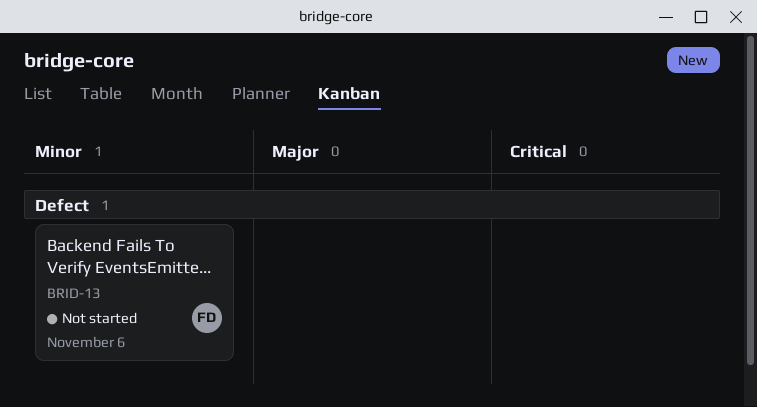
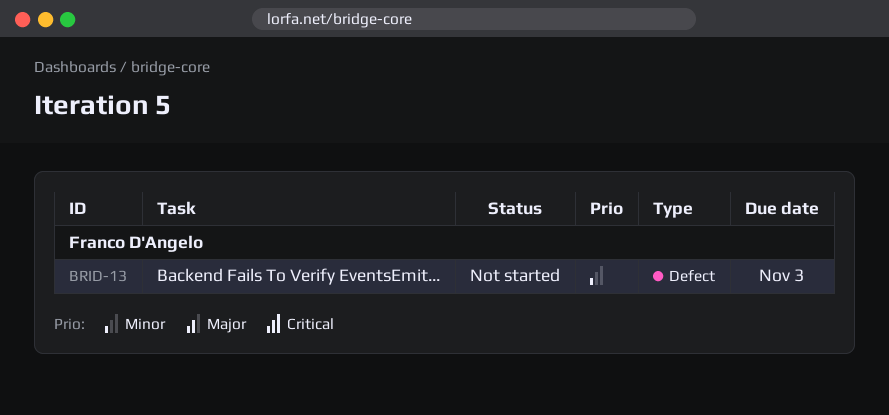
BRID-13, due: Nov 6 -> Nov 3

